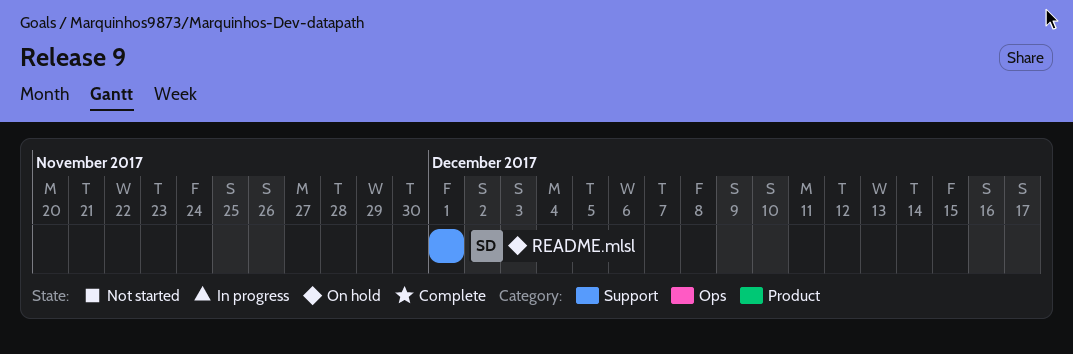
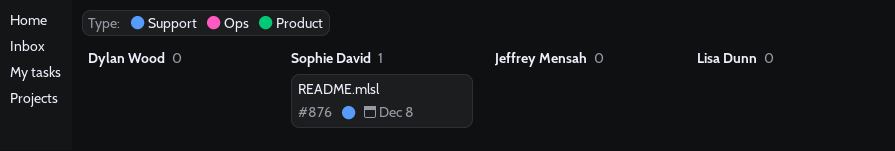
README.mlsl, due: Dec 1 -> Dec 8

